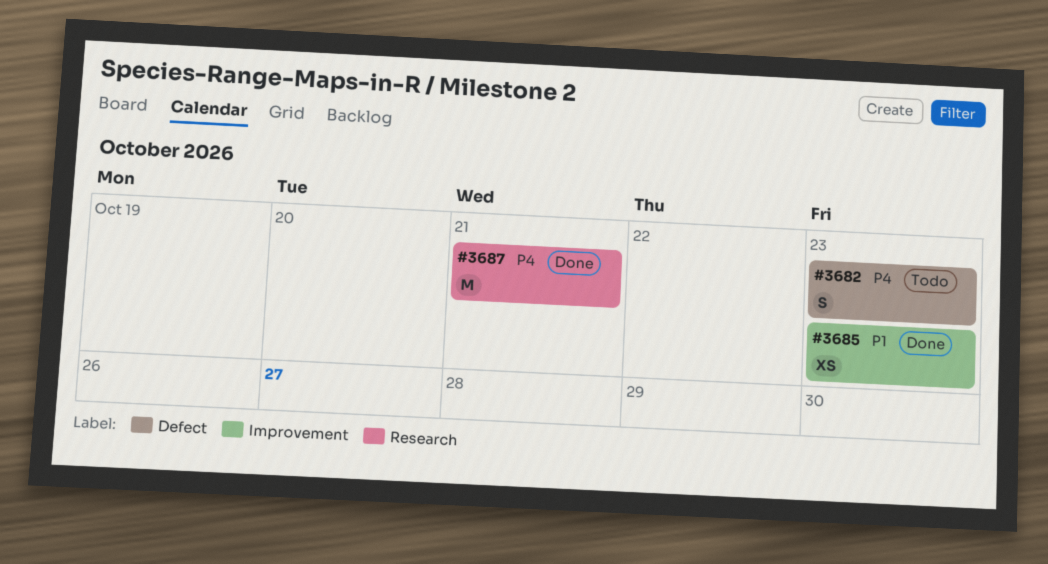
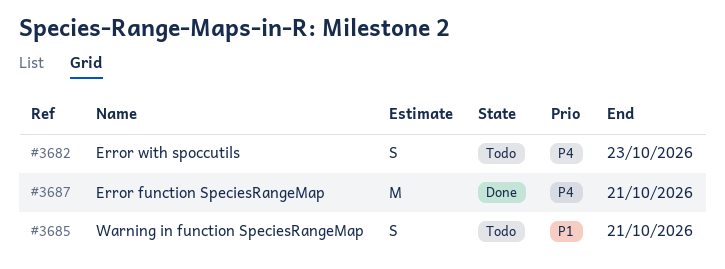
#3685, status: Done -> Todo
#3685, estimate: XS -> S
#3685, due: Oct 23 -> Oct 21

